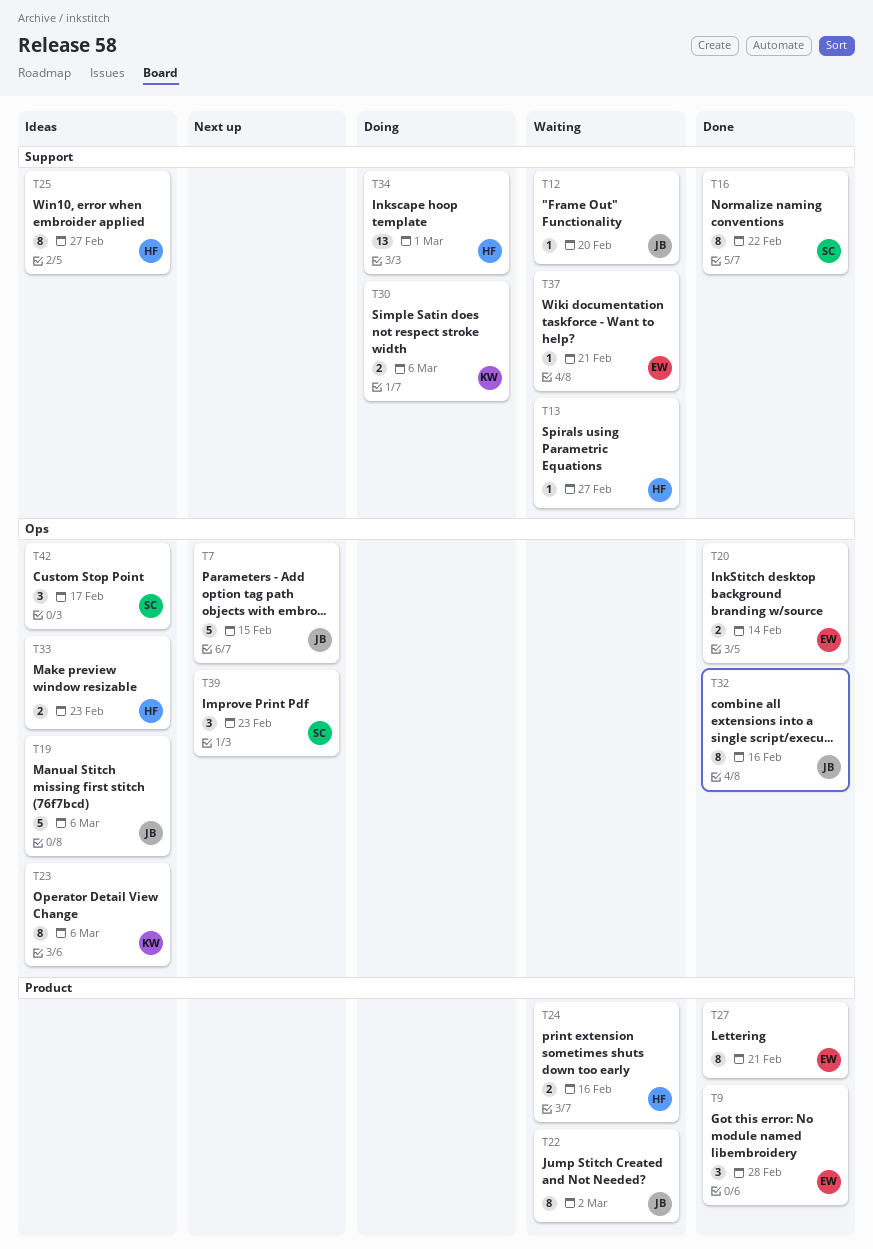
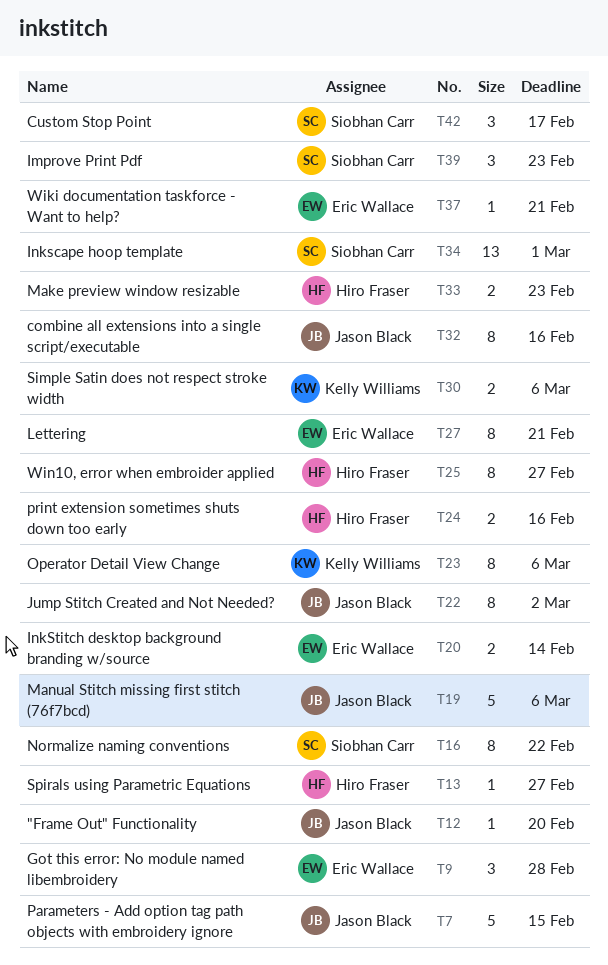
T34, owner: Hiro Fraser -> Siobhan Carr

